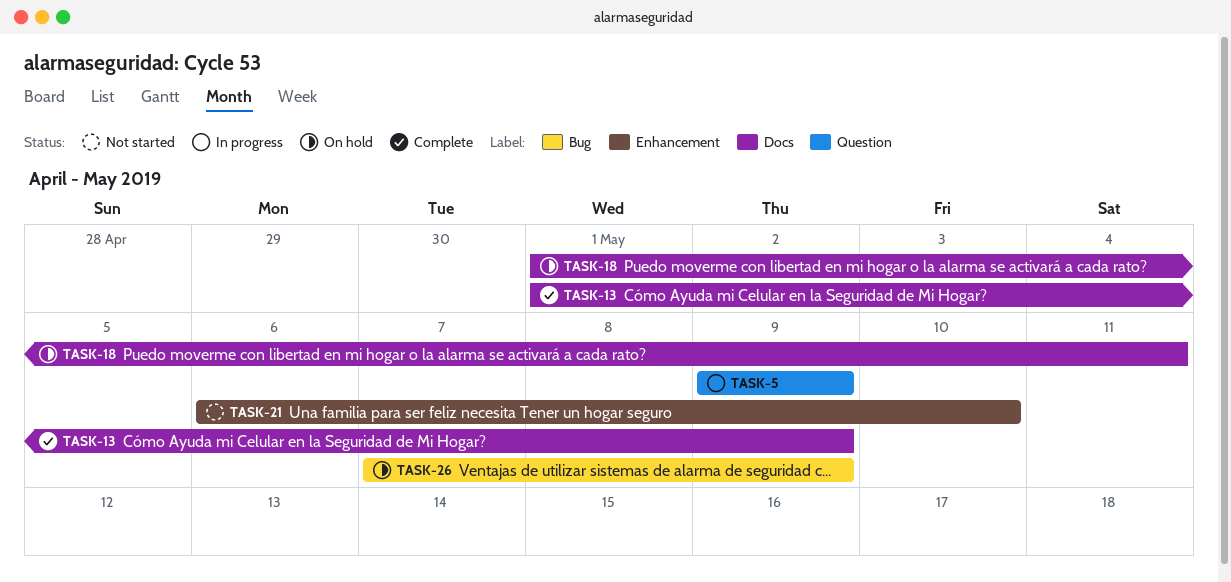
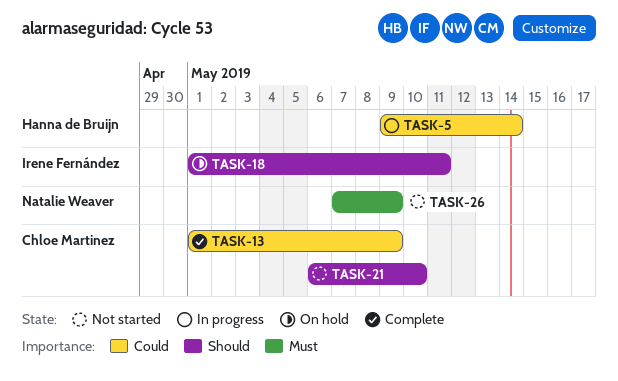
TASK-5, due: May 9 -> May 14
TASK-26, status: On hold -> Not started

